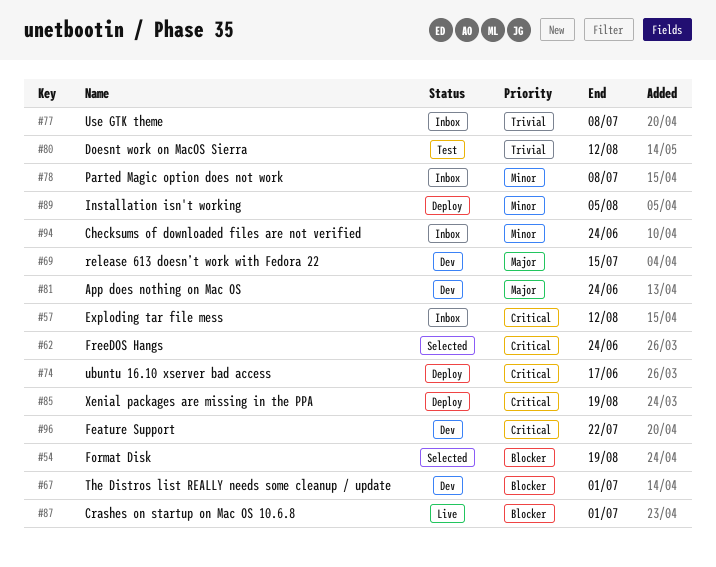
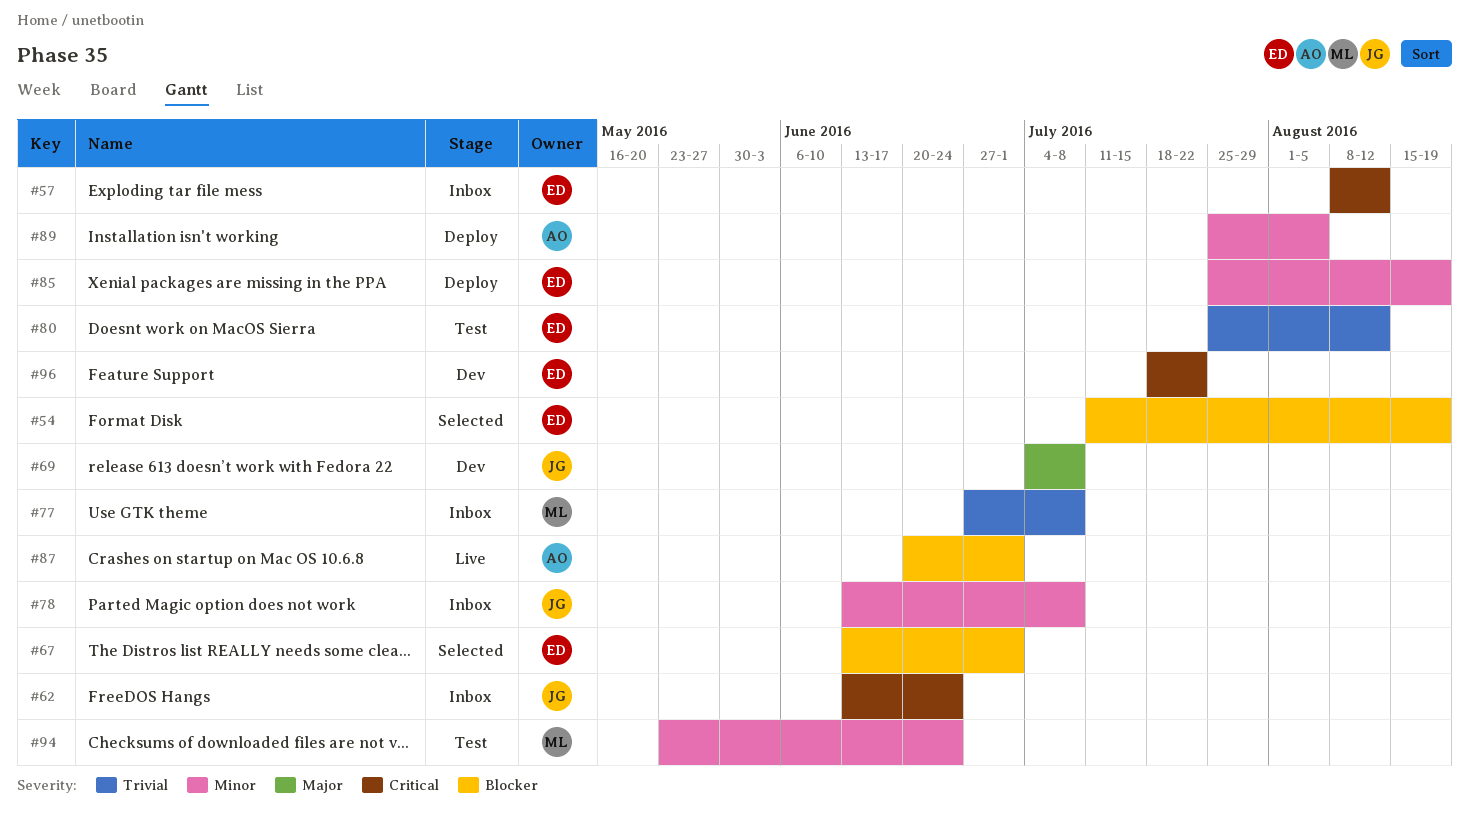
#62, status: Selected -> Inbox
#67, status: Dev -> Selected
#69, due: Jul 15 -> Jul 8
#74: present -> none
#81: present -> none
#85, priority: Critical -> Minor
#94, status: Inbox -> Test

